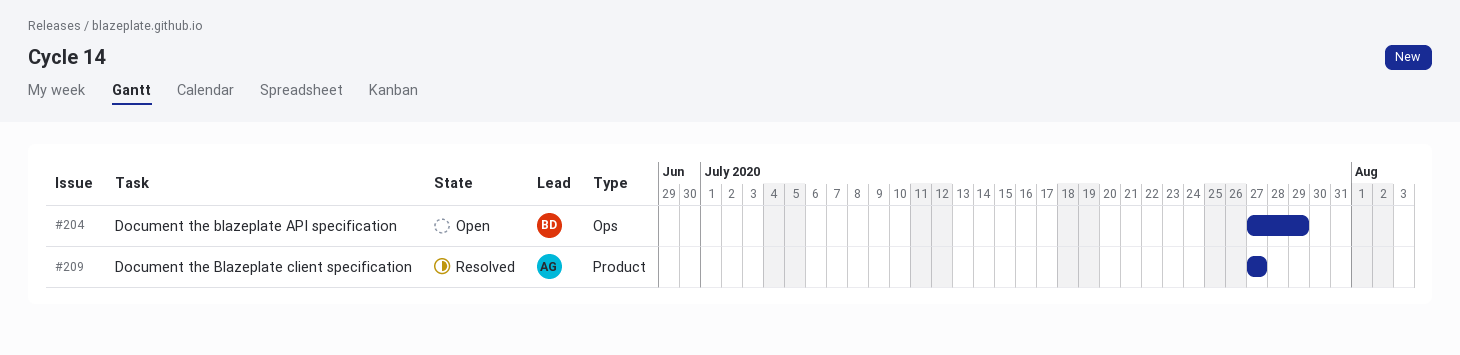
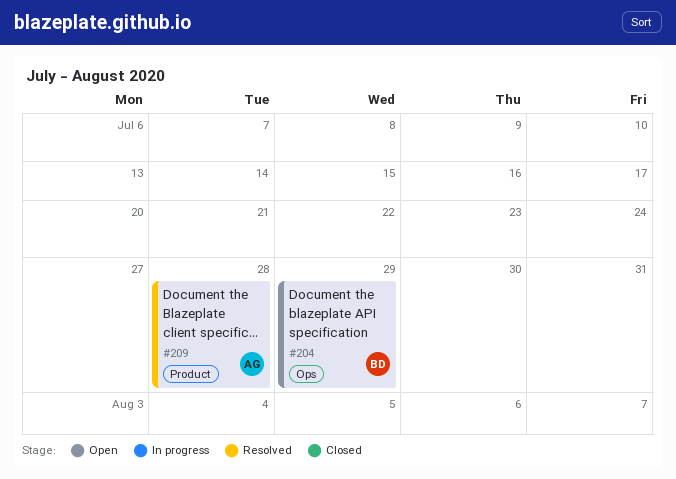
#209, due: Jul 27 -> Jul 28

